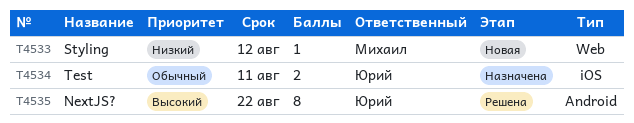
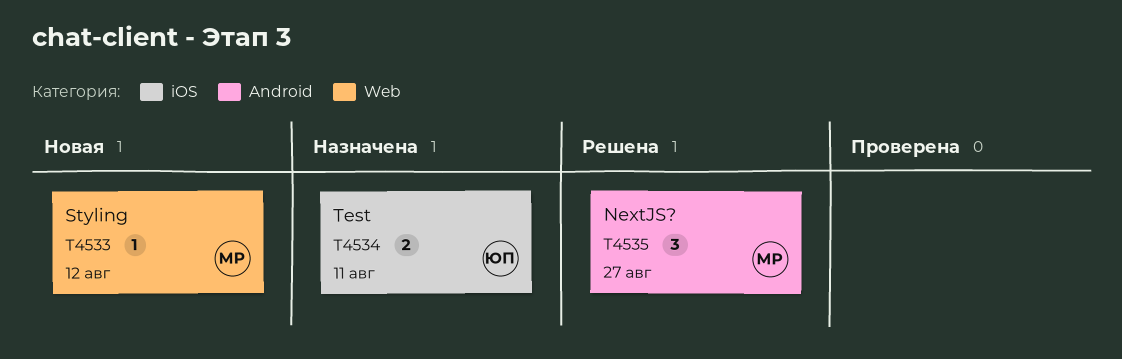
T4535, owner: Юрий -> Михаил
T4535, estimate: 8 -> 3
T4535, due: Aug 22 -> Aug 27

